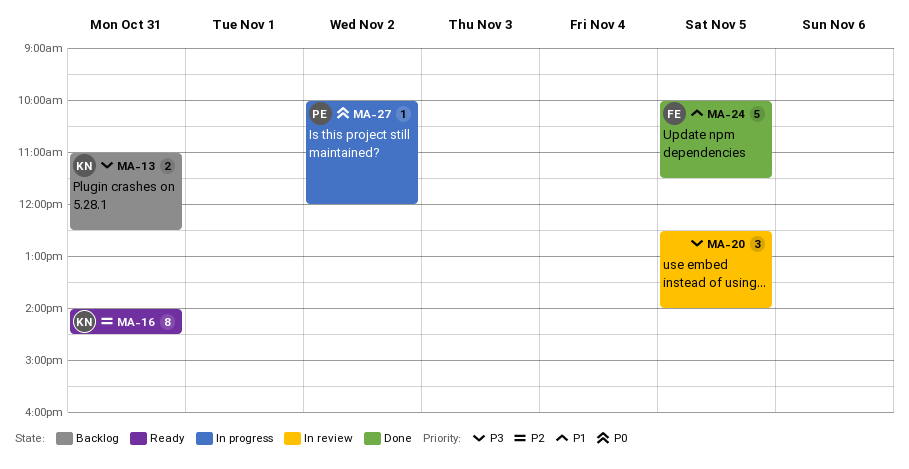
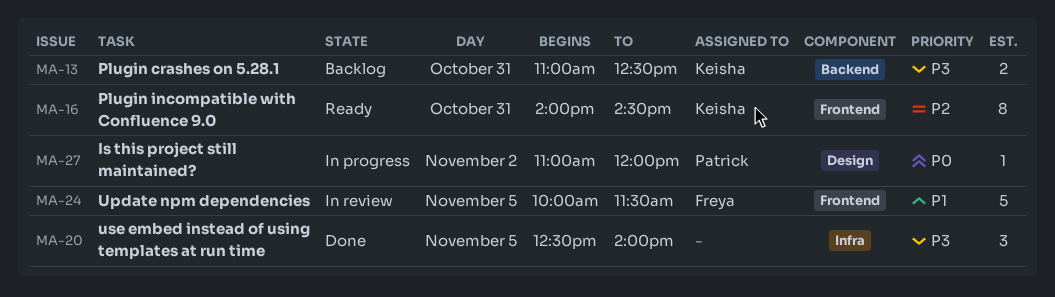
MA-20, status: In review -> Done
MA-24, status: Done -> In review
MA-27, begins: 10:00 -> 11:00

